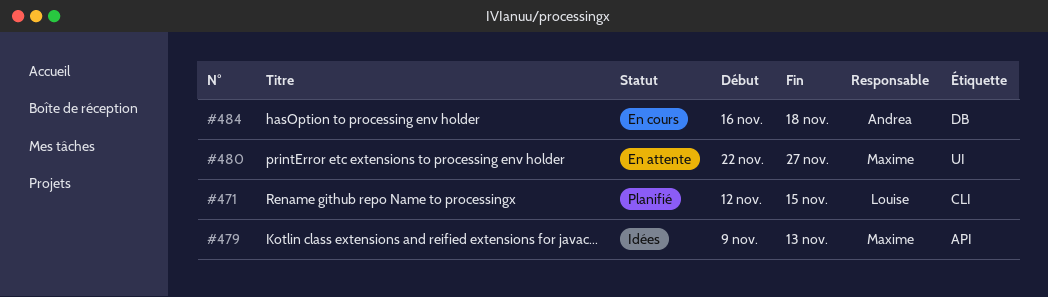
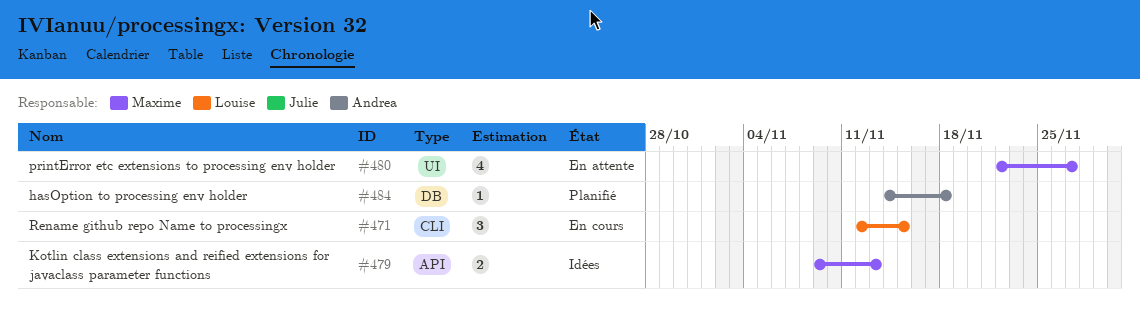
#471, status: Planifié -> En cours
#484, status: En cours -> Planifié
#484, start: Nov 16 -> Nov 14

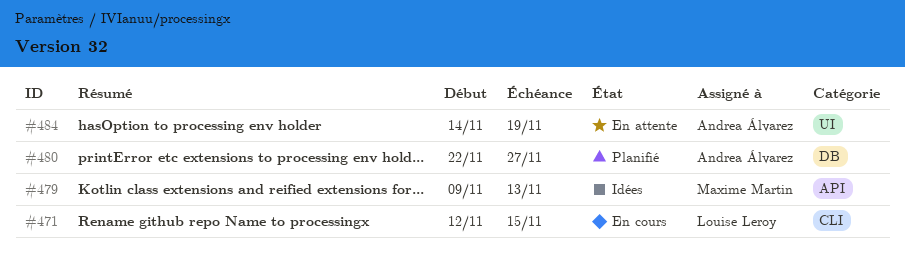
#480, status: En attente -> Planifié
#480, owner: Maxime Martin -> Andrea Álvarez
#480, label: UI -> DB
#484, status: Planifié -> En attente
#484, label: DB -> UI
#484, due: Nov 18 -> Nov 19

